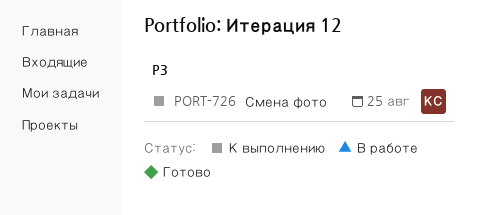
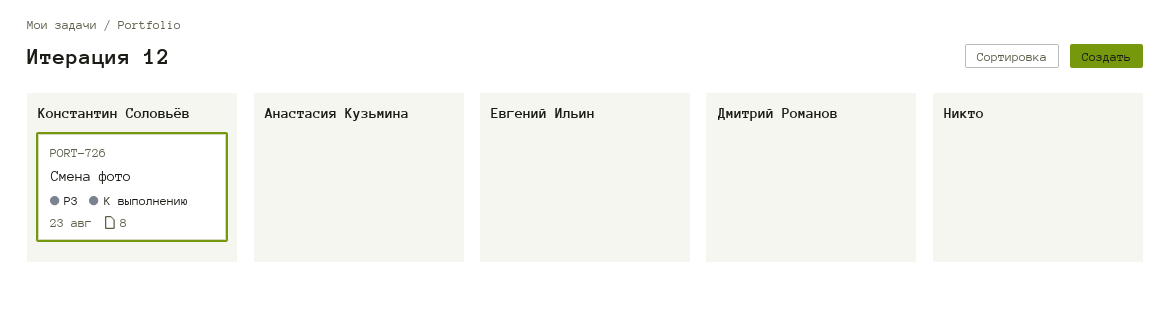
PORT-726, due: Aug 25 -> Aug 23

